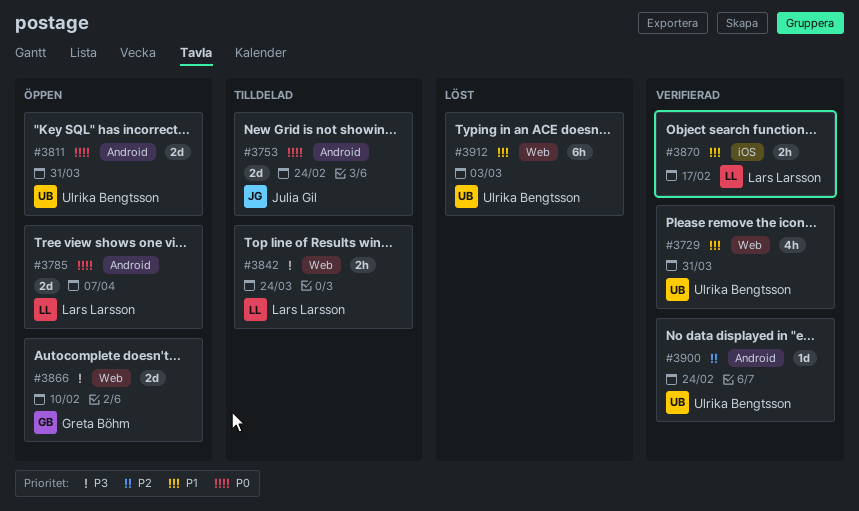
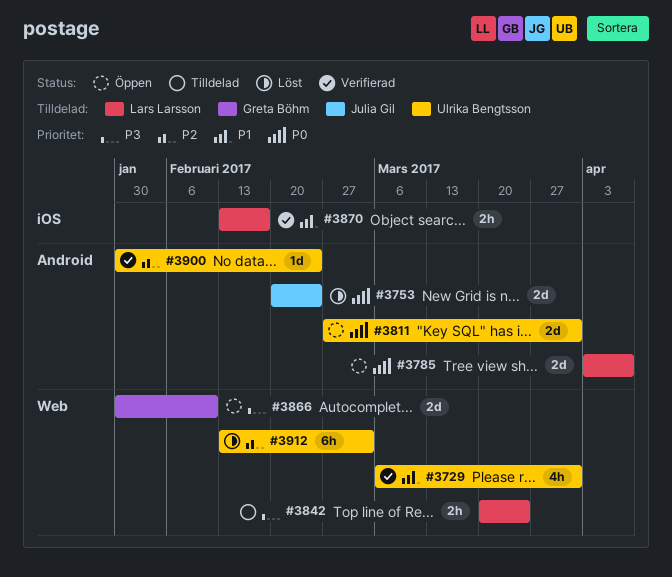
#3753, status: Tilldelad -> Löst
#3912, priority: P1 -> P2

